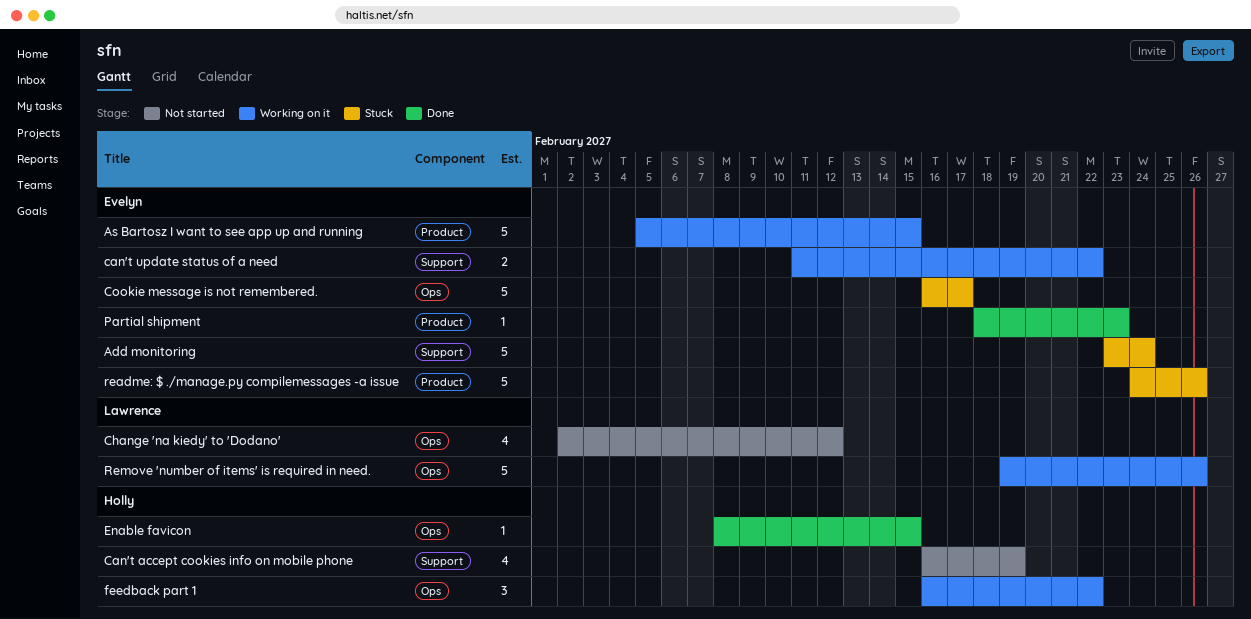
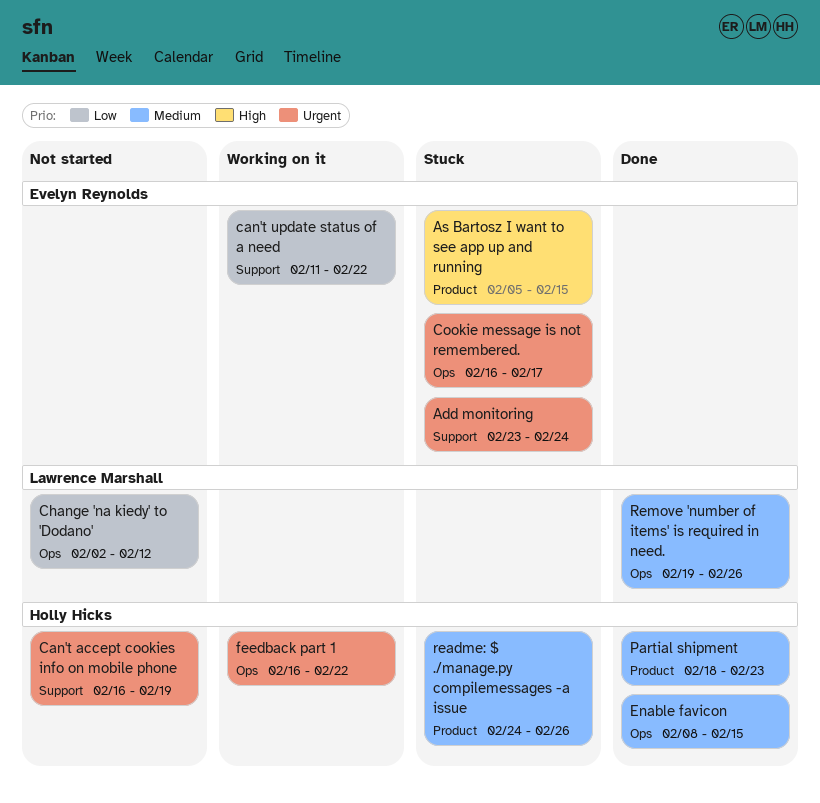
As Bartosz I want to see app up and running, status: Working on it -> Stuck
Partial shipment, owner: Evelyn Reynolds -> Holly Hicks
readme: $ ./manage.py compilemessages -a issue, owner: Evelyn Reynolds -> Holly Hicks
Remove 'number of items' is required in need., status: Working on it -> Done

